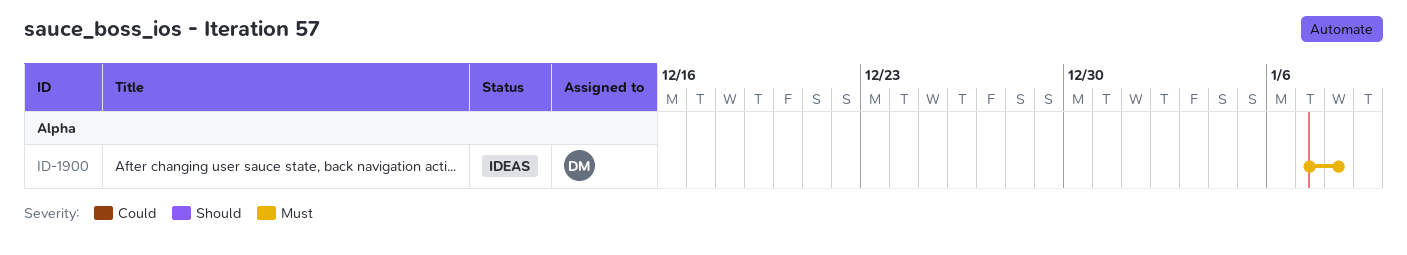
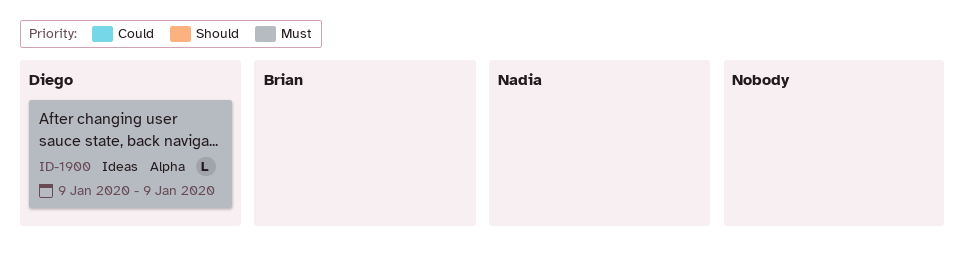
ID-1900, start: Jan 7 -> Jan 9
ID-1900, due: Jan 8 -> Jan 9

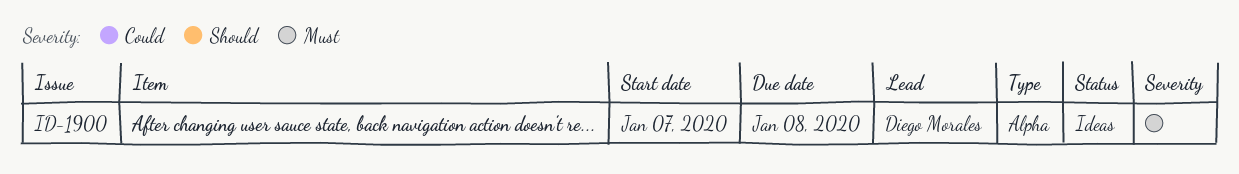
ID-1900, start: Jan 9 -> Jan 7
ID-1900, due: Jan 9 -> Jan 8

